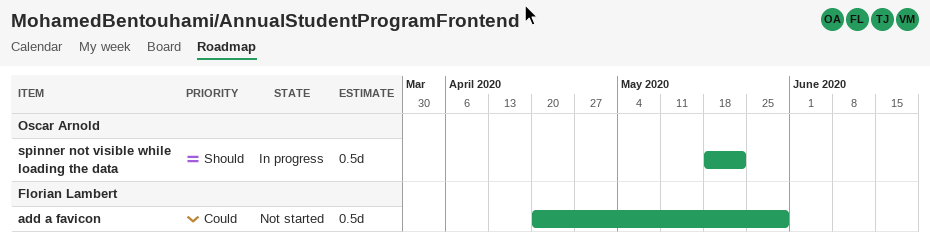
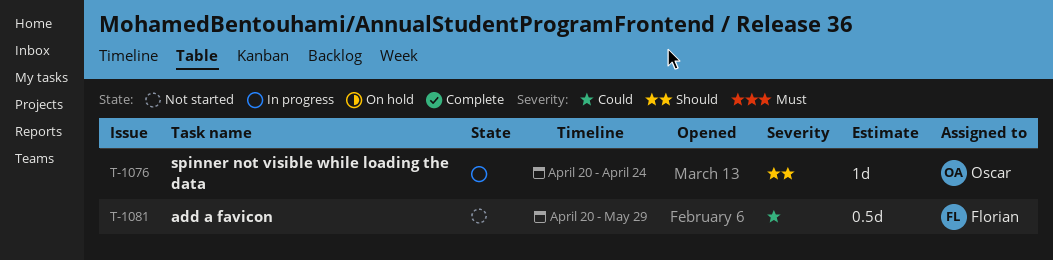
spinner not visible while loading the data, estimate: 0.5d -> 1d
spinner not visible while loading the data, start: May 18 -> Apr 20
spinner not visible while loading the data, due: May 22 -> Apr 24

